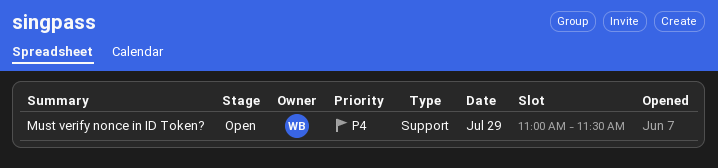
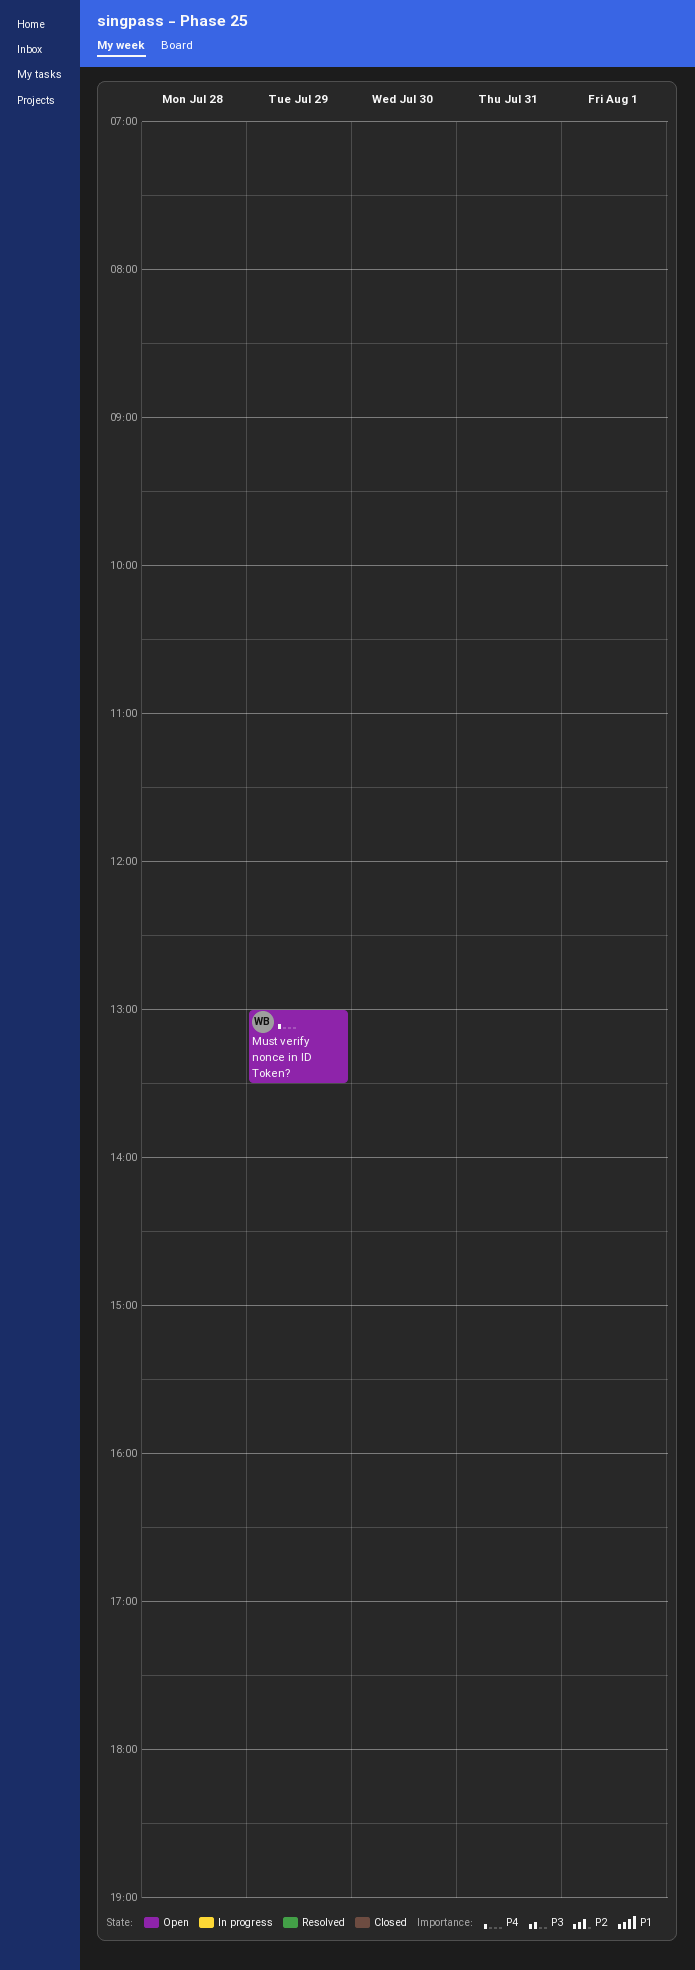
Must verify nonce in ID Token?, begins: 11:00 -> 13:00
Must verify nonce in ID Token?, ends: 11:30 -> 13:30

